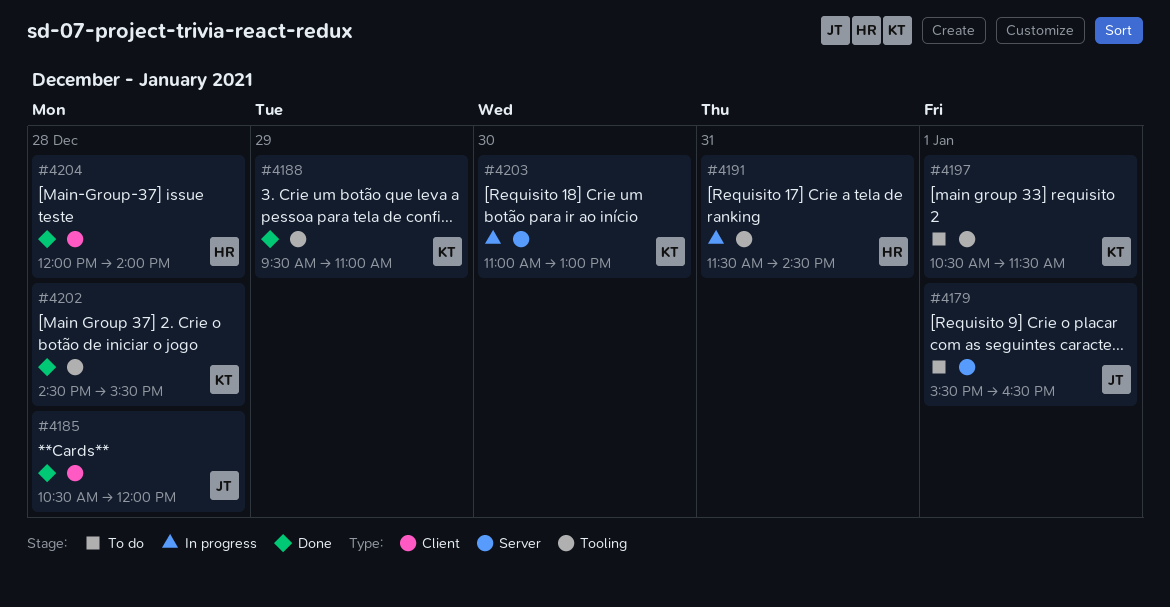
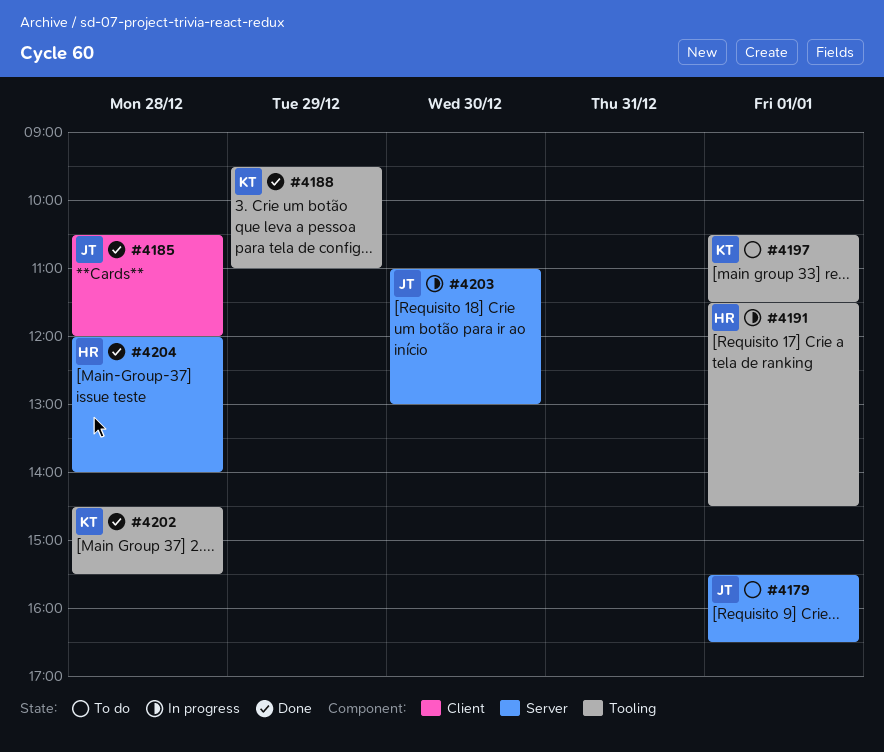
#4191, day: Dec 31 -> Jan 1
#4203, owner: KT -> JT
#4204, label: Client -> Server

